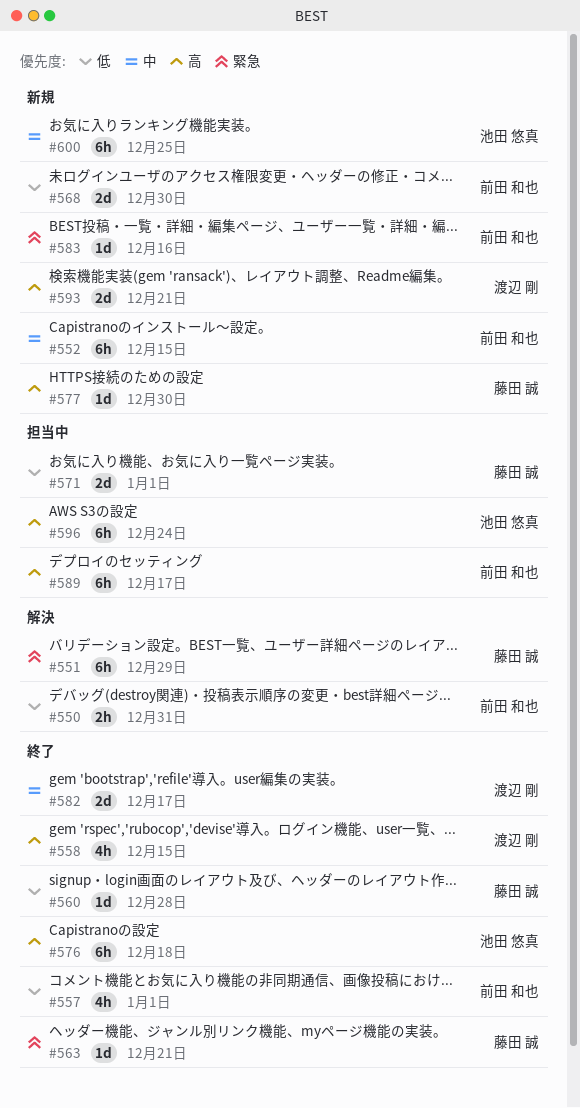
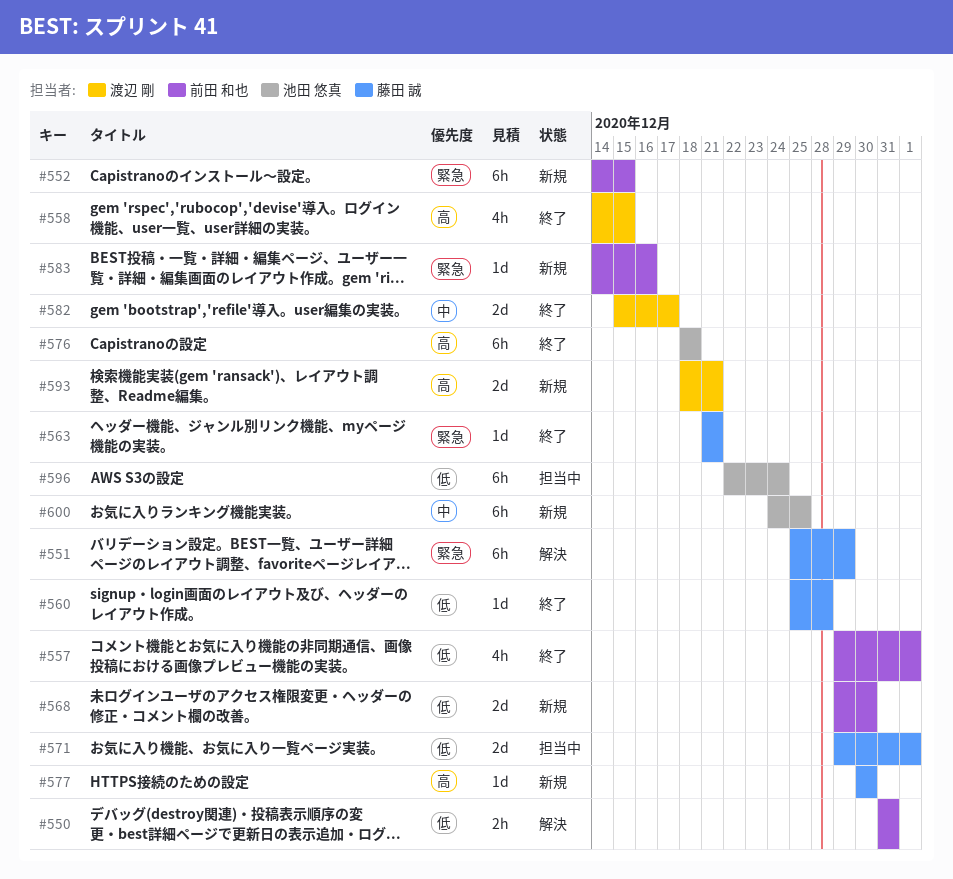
#552, priority: 中 -> 緊急
#589: present -> none
#596, priority: 高 -> 低

